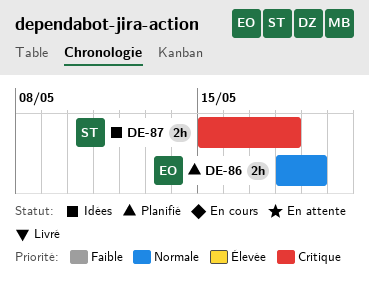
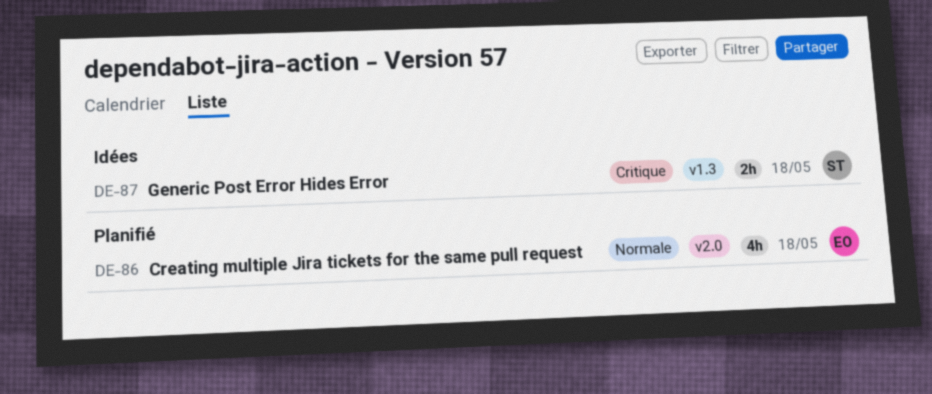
DE-86, estimate: 2h -> 4h
DE-86, due: May 19 -> May 18

